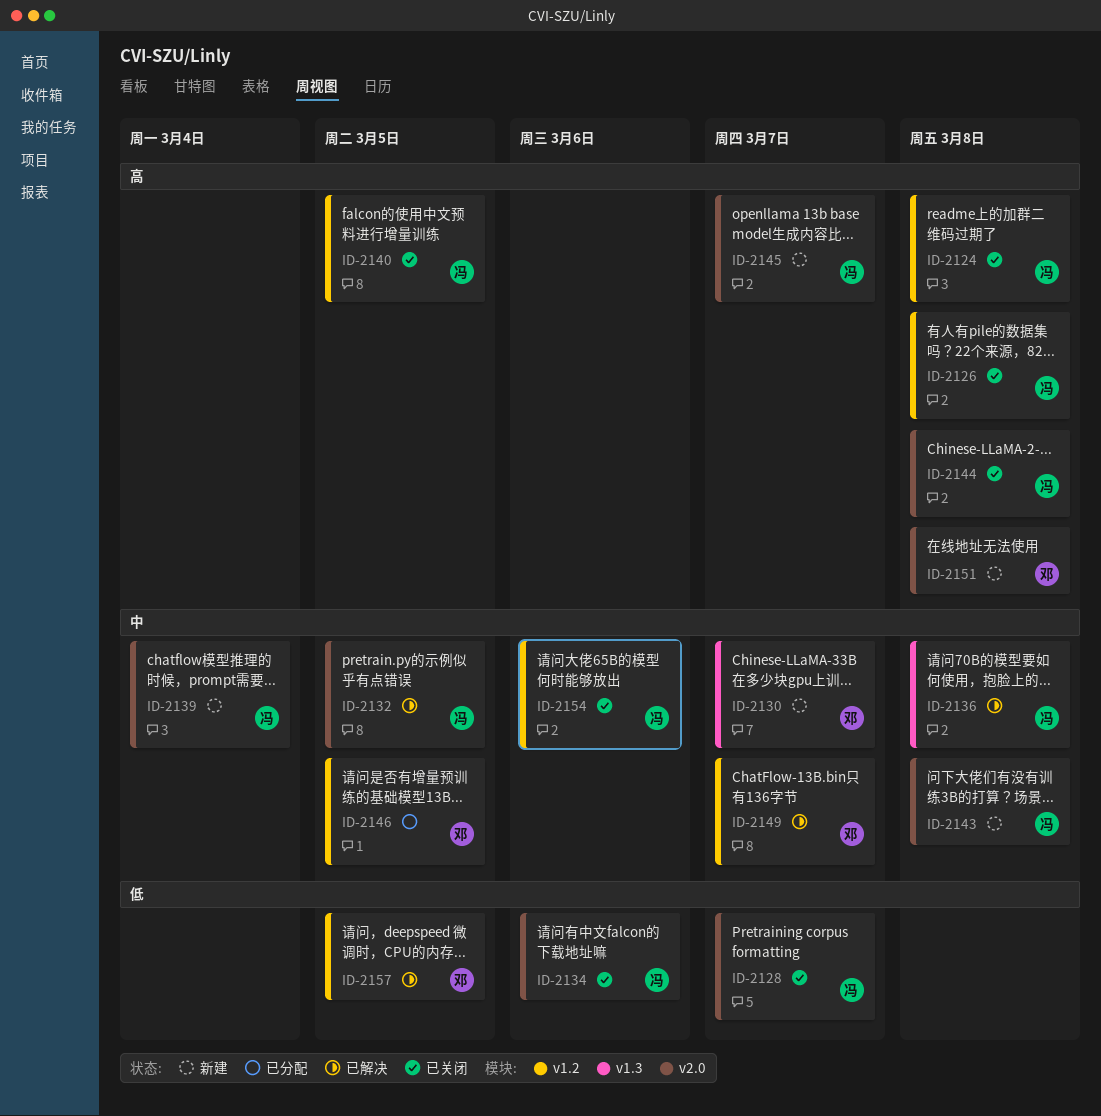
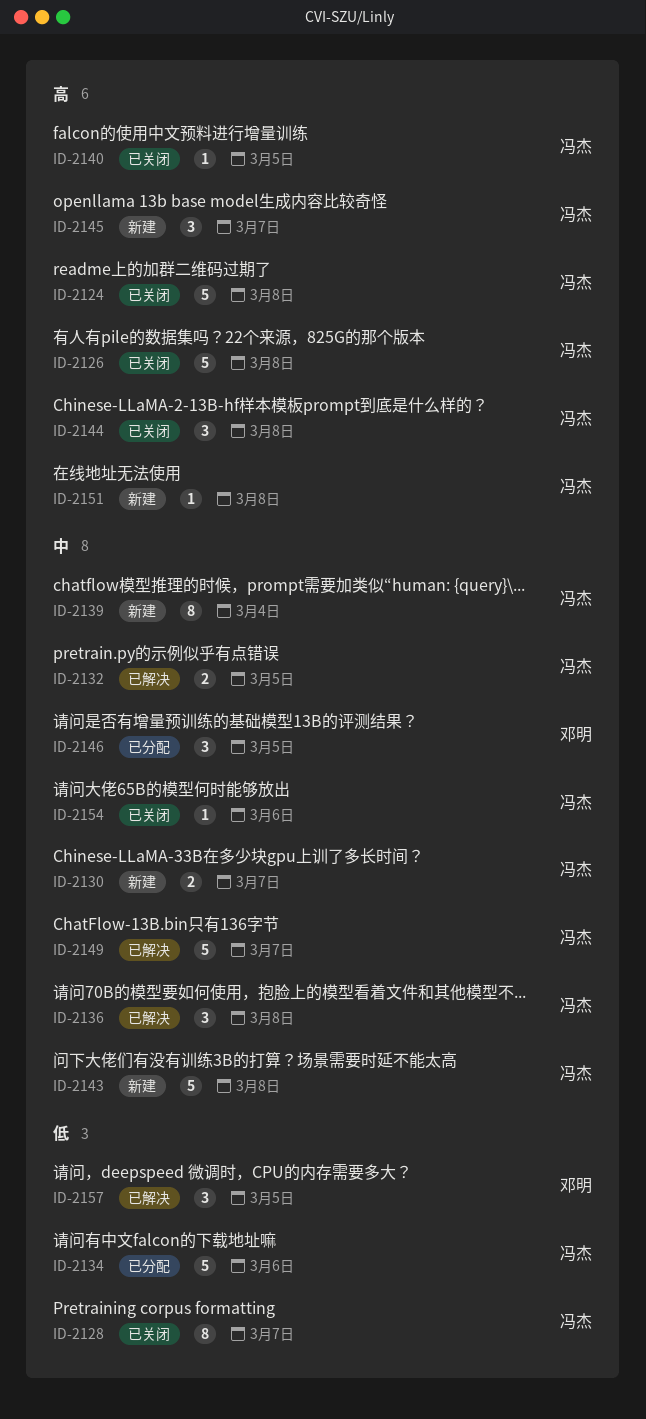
ID-2130, owner: 邓明 -> 冯杰
ID-2134, status: 已关闭 -> 已分配
ID-2149, owner: 邓明 -> 冯杰
ID-2151, owner: 邓明 -> 冯杰

